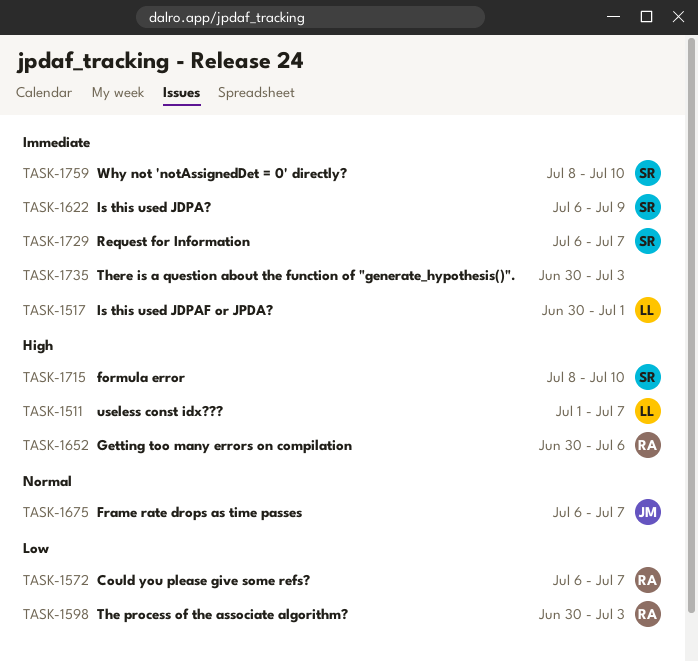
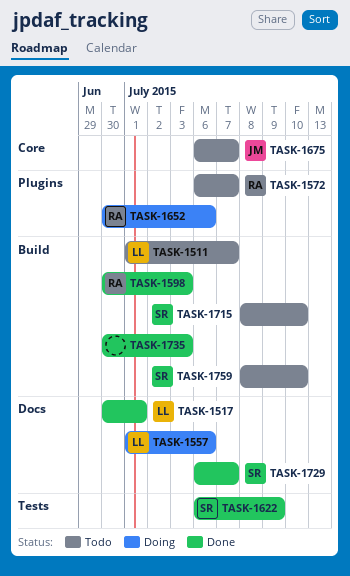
TASK-1557: none -> present

